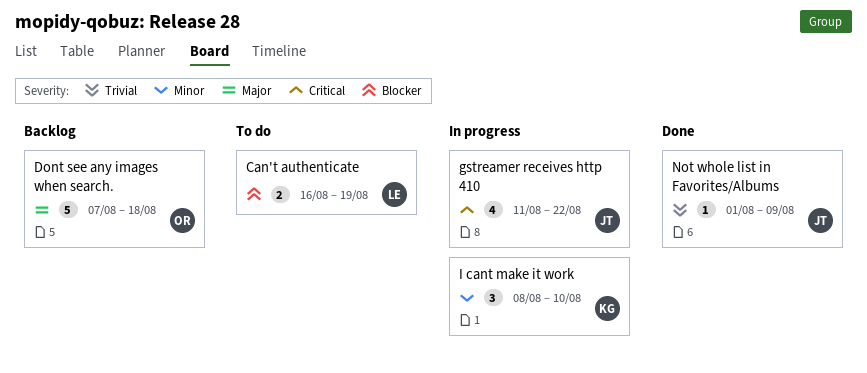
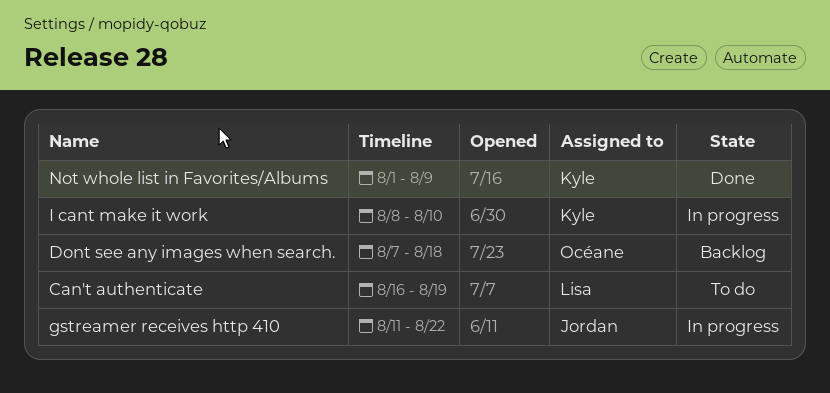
Not whole list in Favorites/Albums, owner: Jordan -> Kyle

